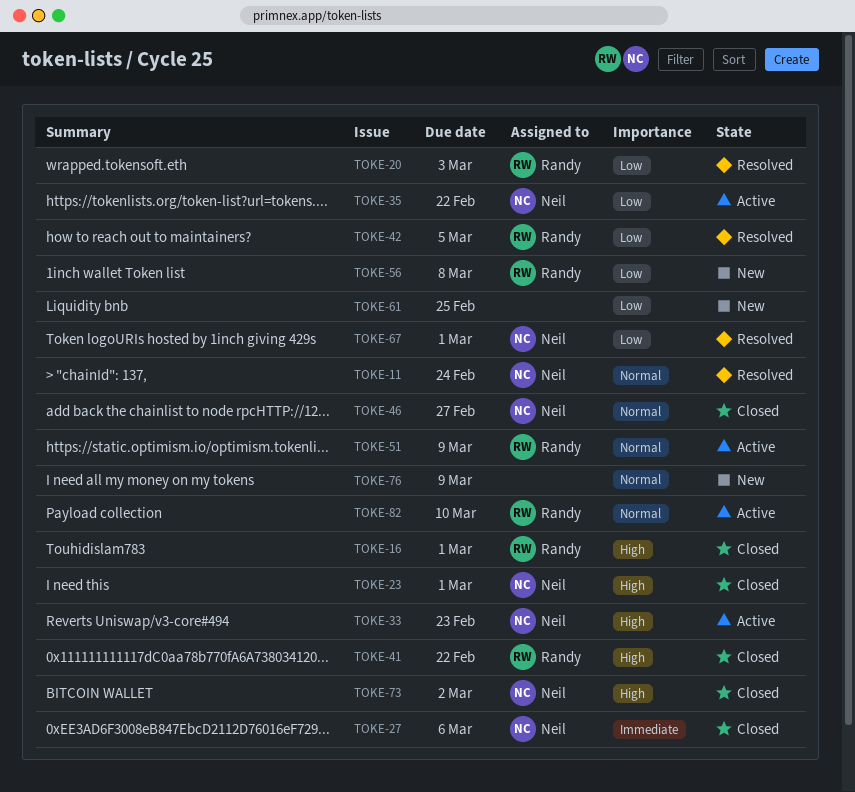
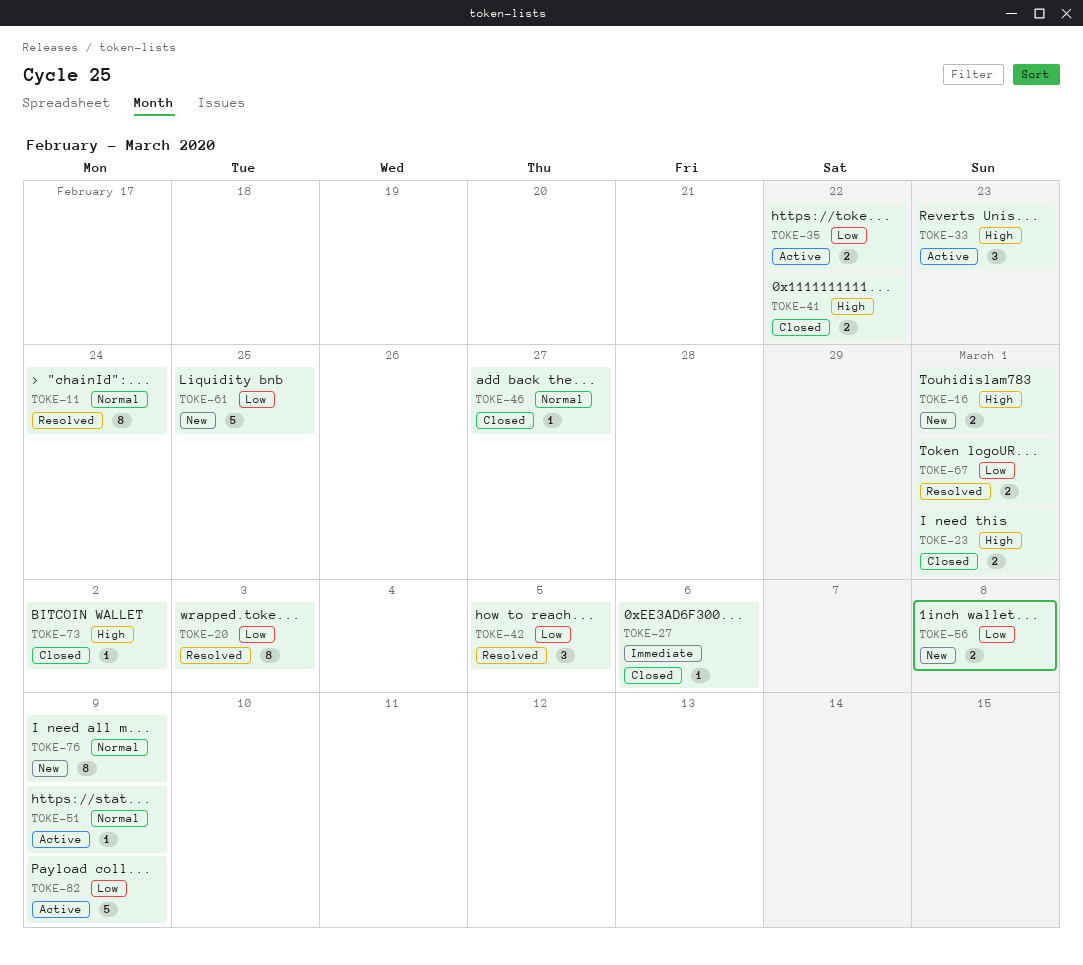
TOKE-16, status: Closed -> New
TOKE-82, priority: Normal -> Low
TOKE-82, due: Mar 10 -> Mar 9

